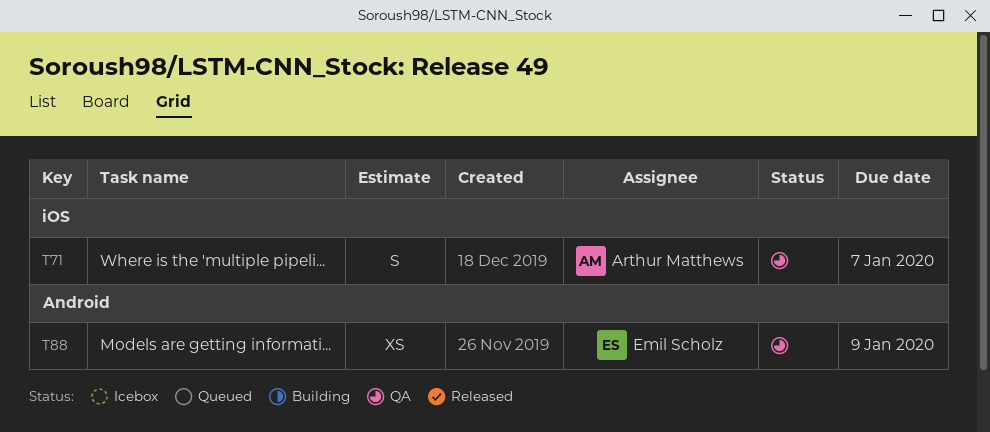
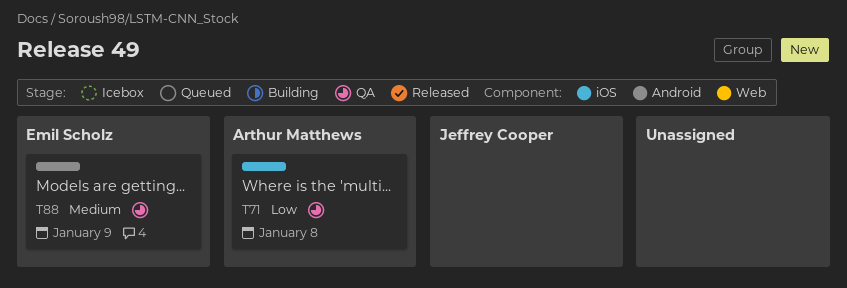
T71, due: Jan 7 -> Jan 8

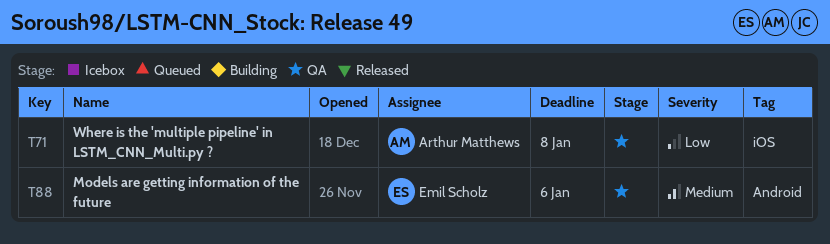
T88, due: Jan 9 -> Jan 6

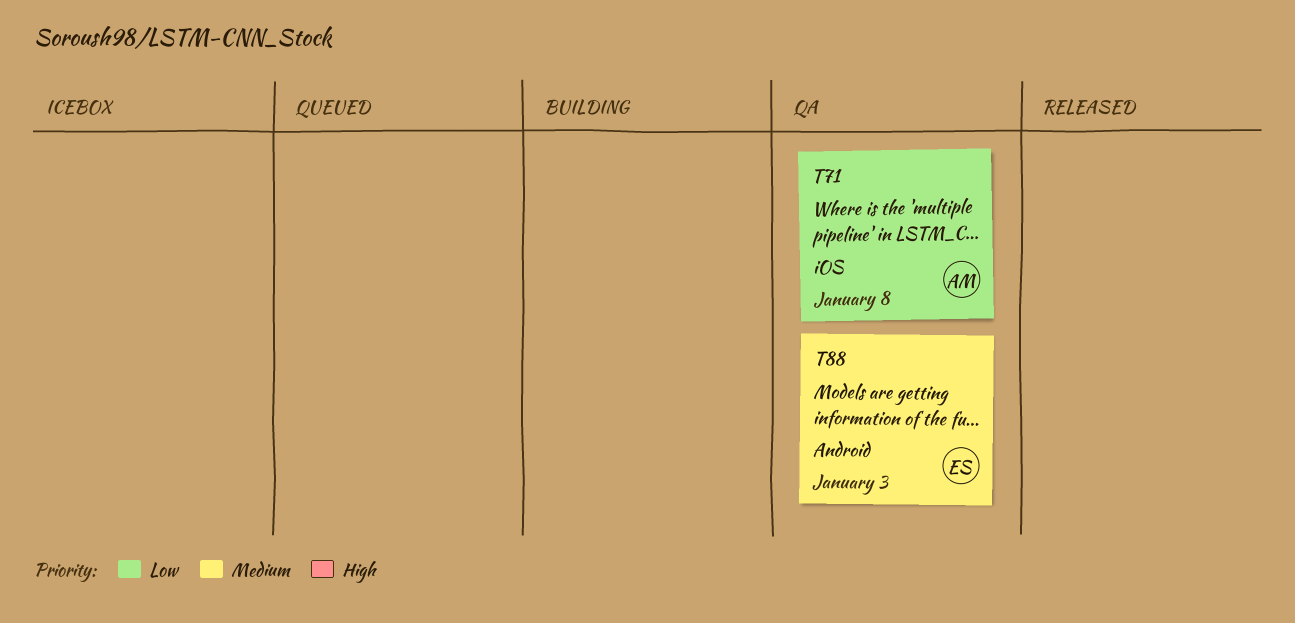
T88, due: Jan 6 -> Jan 3

